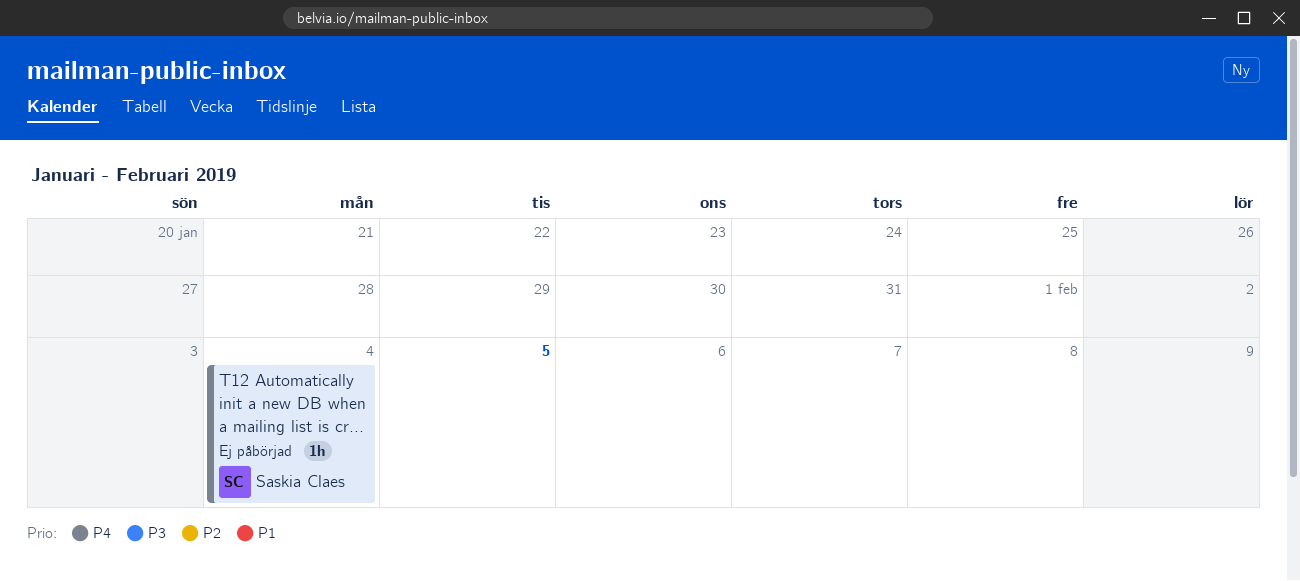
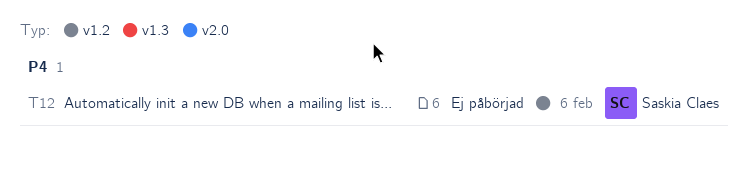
T12, due: Feb 4 -> Feb 6

